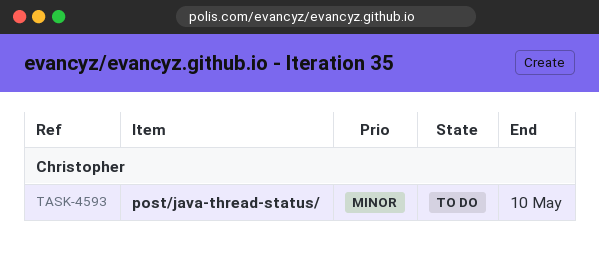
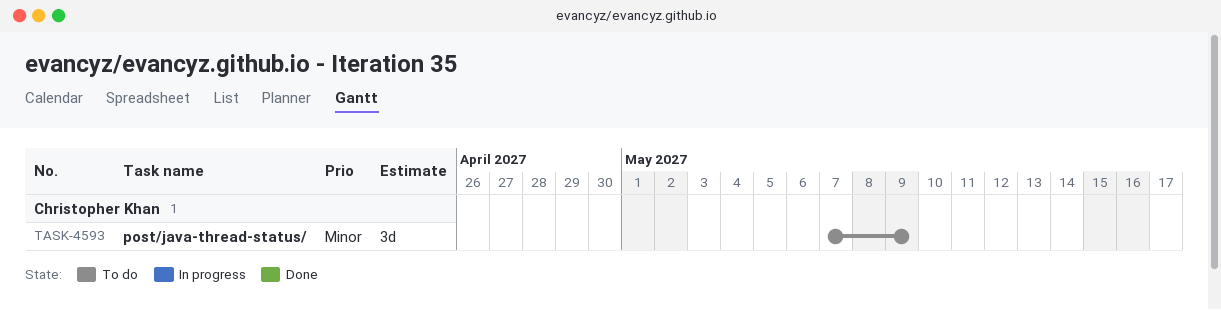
TASK-4593, due: May 10 -> May 9

